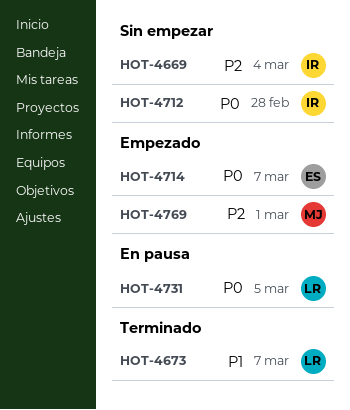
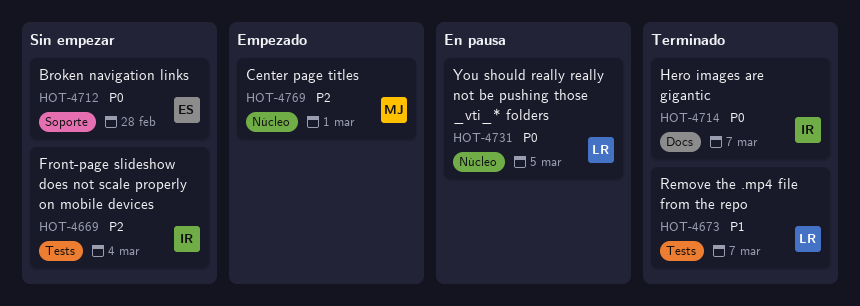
HOT-4712, owner: IR -> ES
HOT-4714, status: Empezado -> Terminado
HOT-4714, owner: ES -> IR

